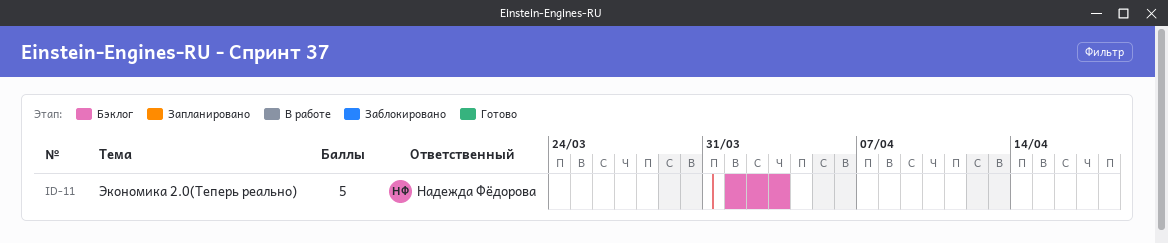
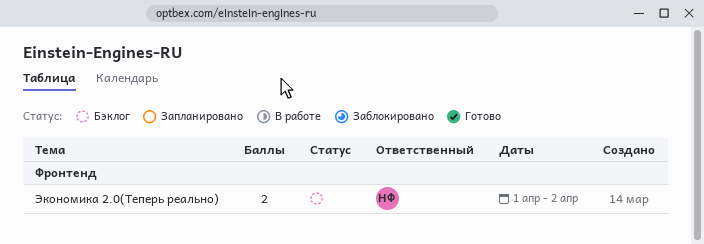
Экономика 2.0(Теперь реально), estimate: 5 -> 2
Экономика 2.0(Теперь реально), due: Apr 3 -> Apr 2

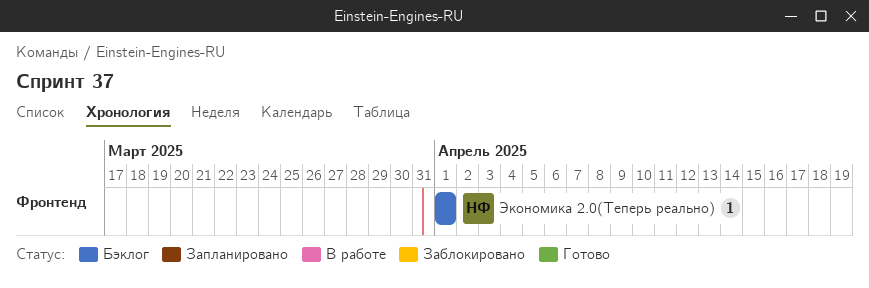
Экономика 2.0(Теперь реально), estimate: 2 -> 1
Экономика 2.0(Теперь реально), due: Apr 2 -> Apr 1

